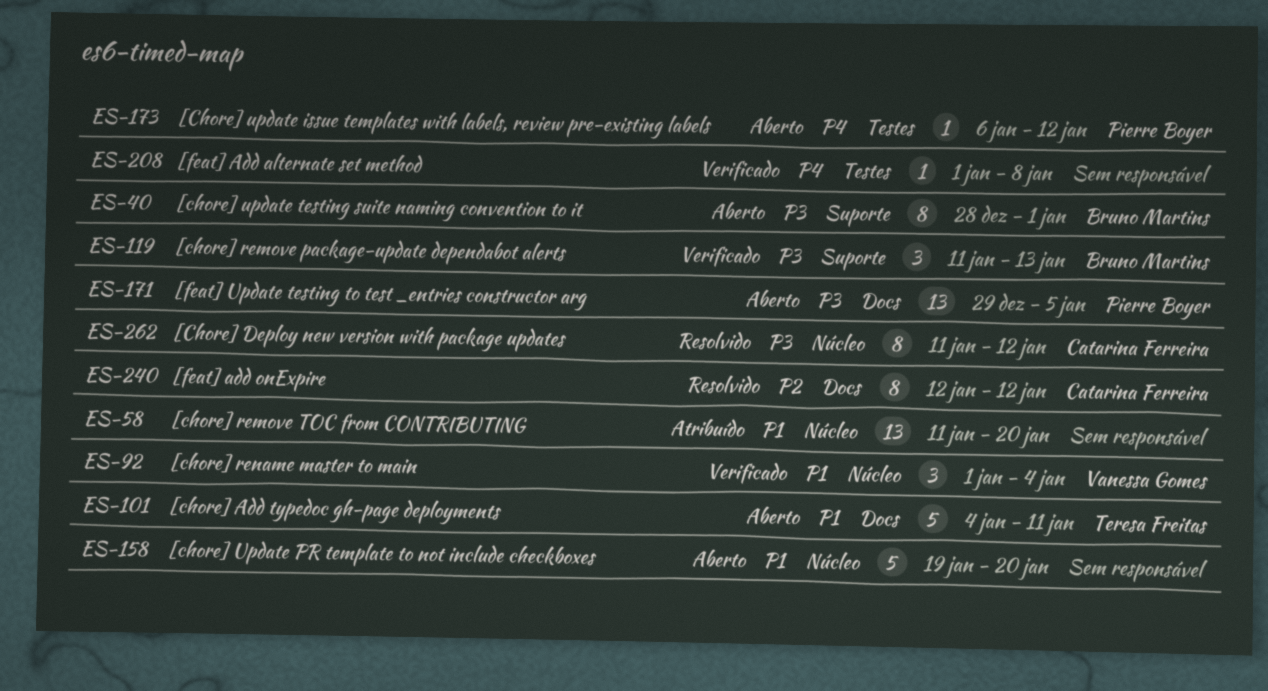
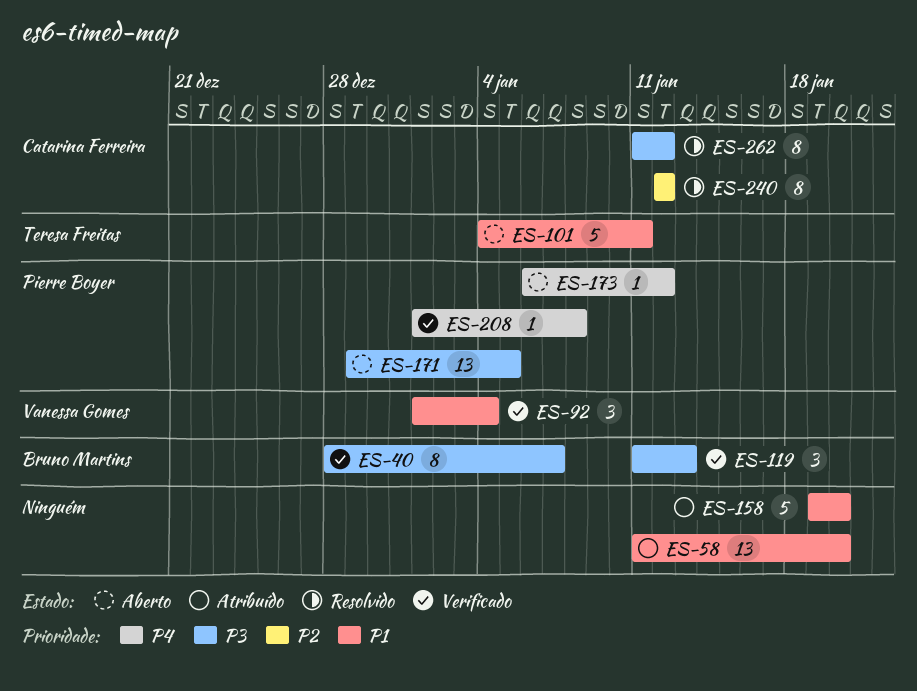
ES-40, status: Aberto -> Verificado
ES-40, due: Jan 1 -> Jan 7
ES-158, status: Aberto -> Atribuído
ES-208, owner: none -> Pierre Boyer

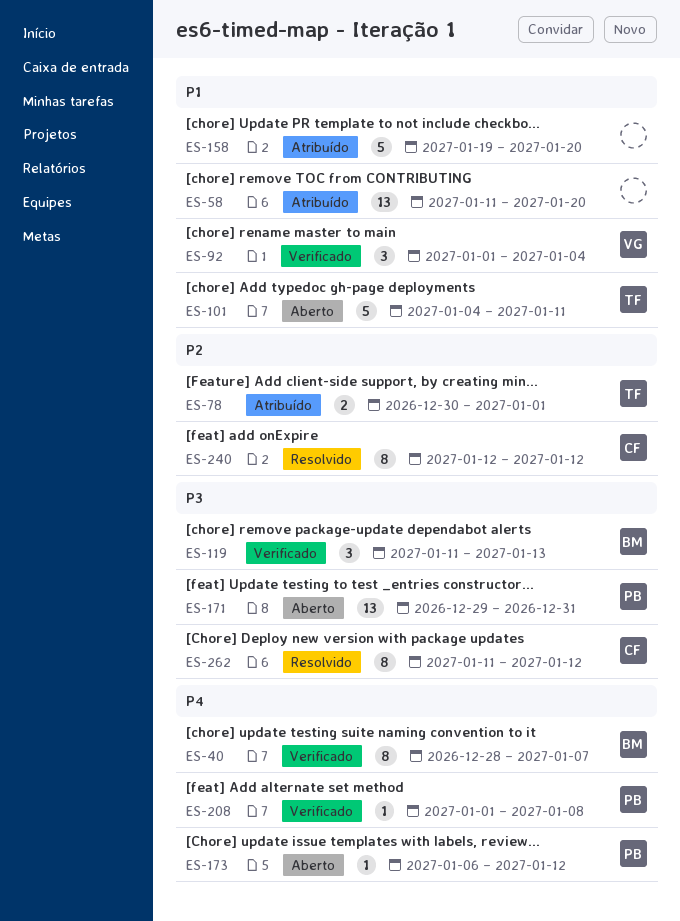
ES-40, priority: P3 -> P4
ES-78: none -> present
ES-171, due: Jan 5 -> Dec 31

